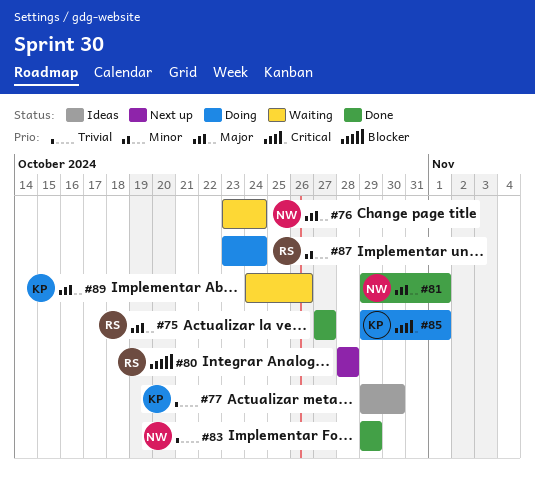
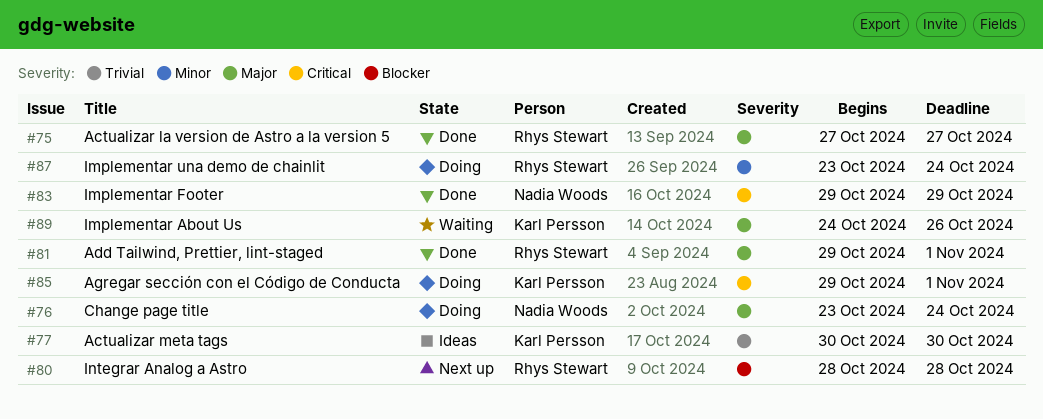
#76, status: Waiting -> Doing
#77, start: Oct 29 -> Oct 30
#81, owner: Nadia Woods -> Rhys Stewart
#83, priority: Trivial -> Critical

